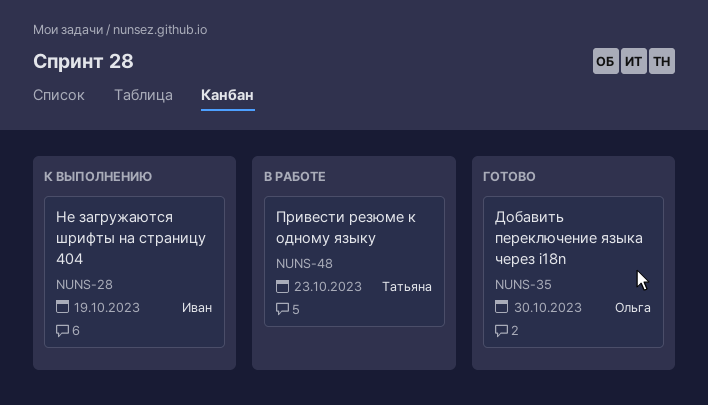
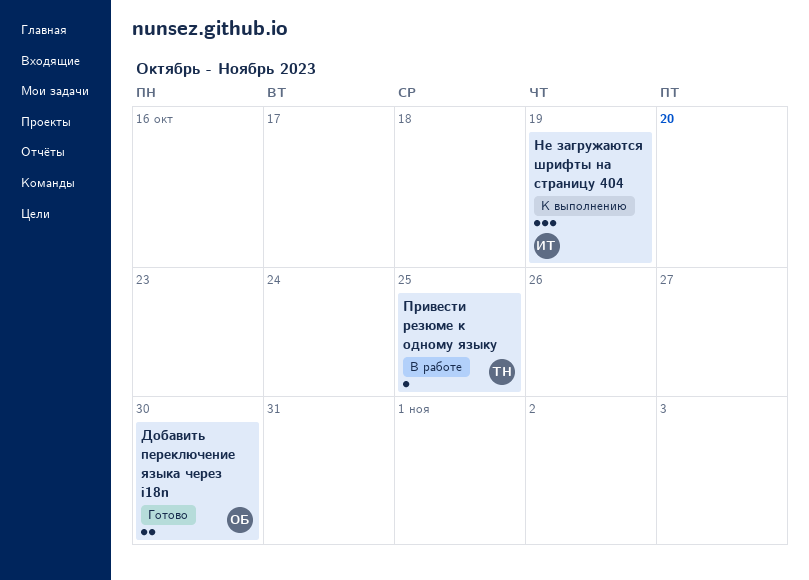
Привести резюме к одному языку, due: Oct 23 -> Oct 25

